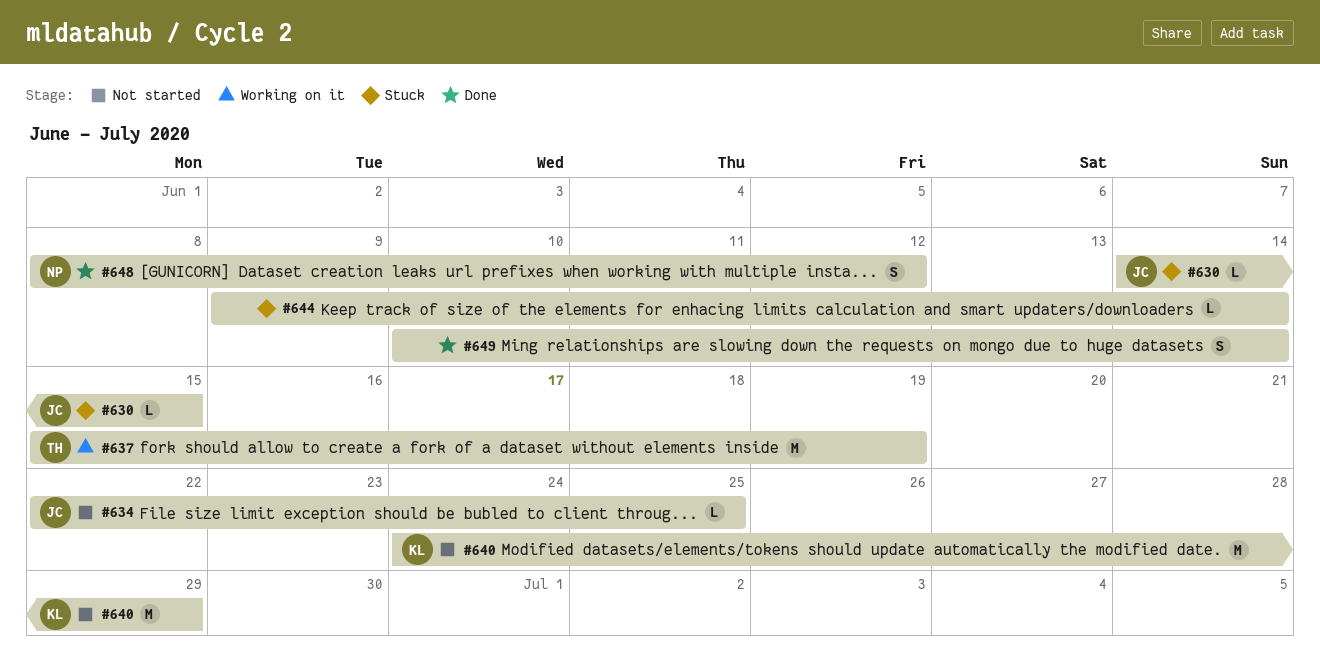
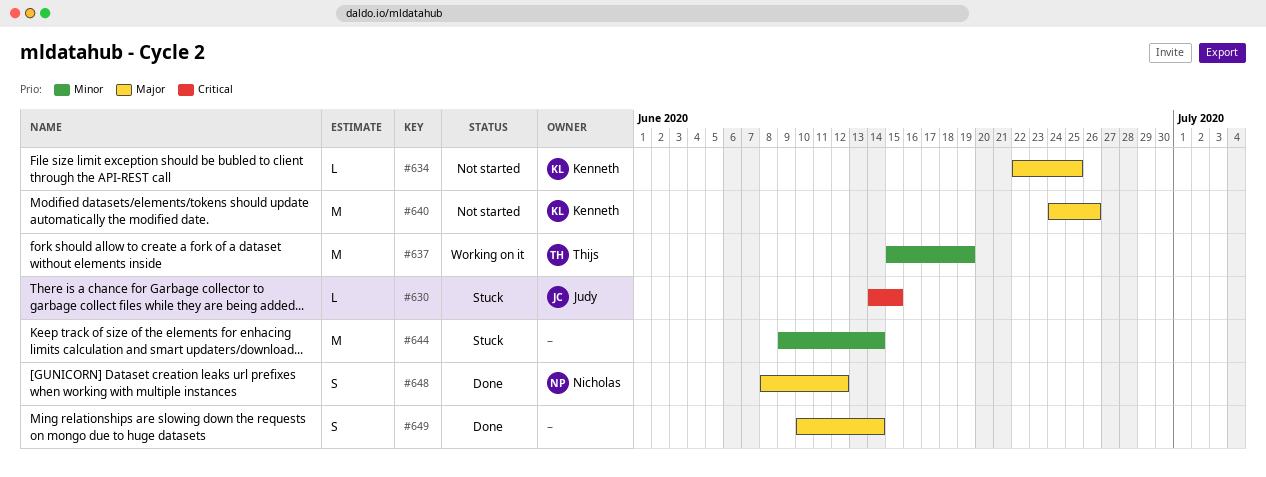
#634, owner: Judy -> Kenneth
#640, due: Jun 29 -> Jun 26
#644, estimate: L -> M

